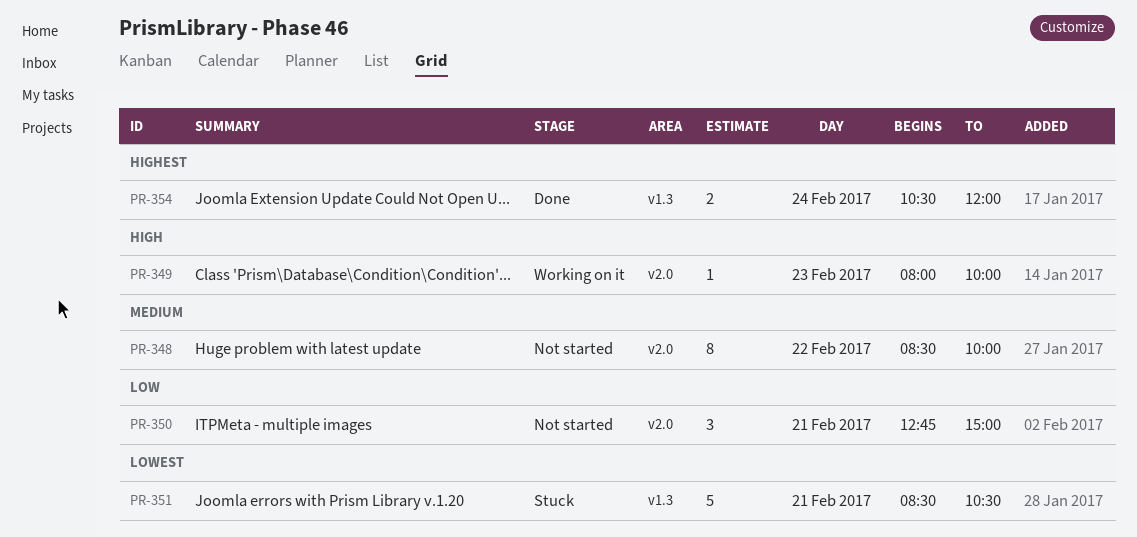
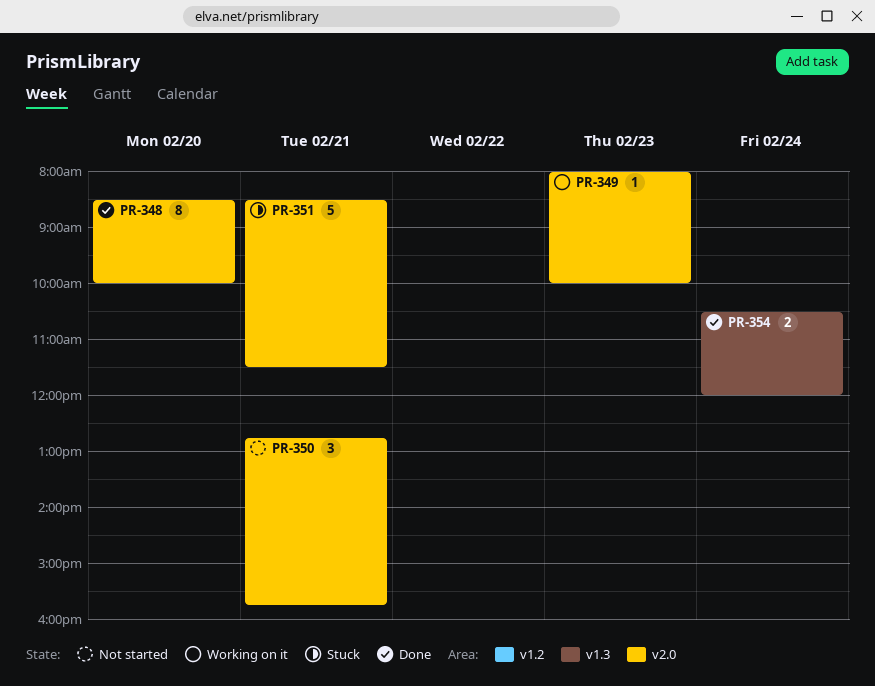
PR-348, status: Not started -> Done
PR-348, day: Feb 22 -> Feb 20
PR-350, ends: 15:00 -> 15:45
PR-351, label: v1.3 -> v2.0
PR-351, ends: 10:30 -> 11:30

